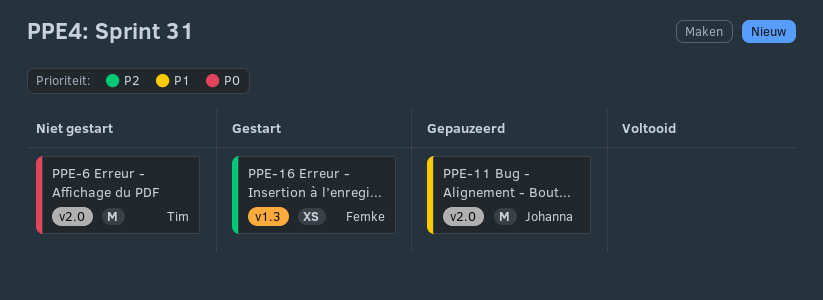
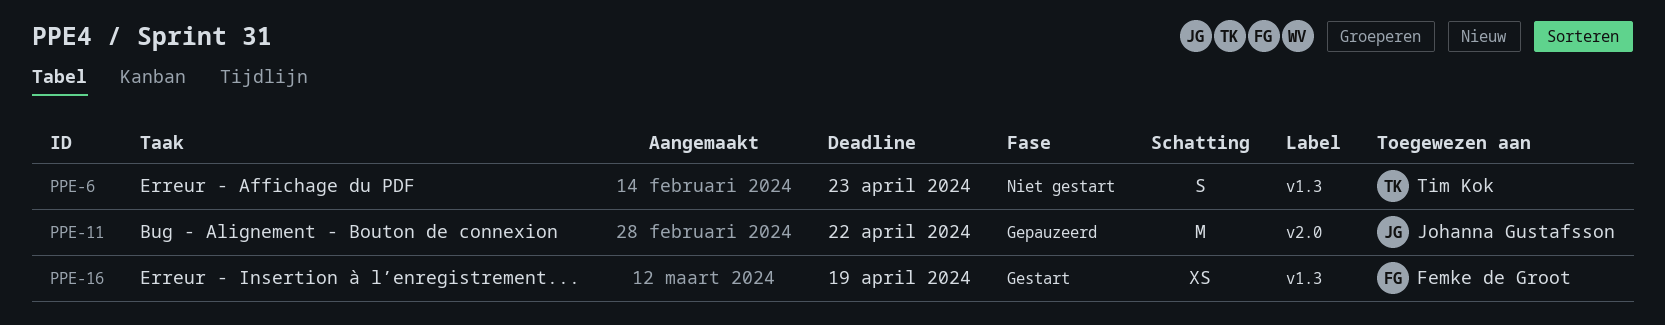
PPE-6, label: v2.0 -> v1.3
PPE-6, estimate: M -> S

